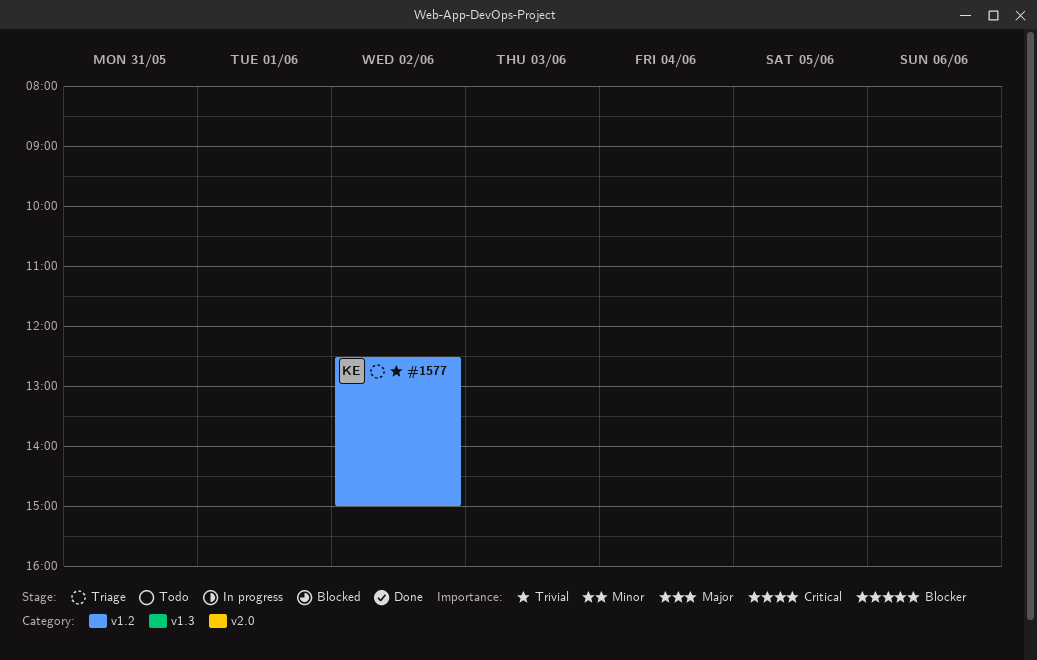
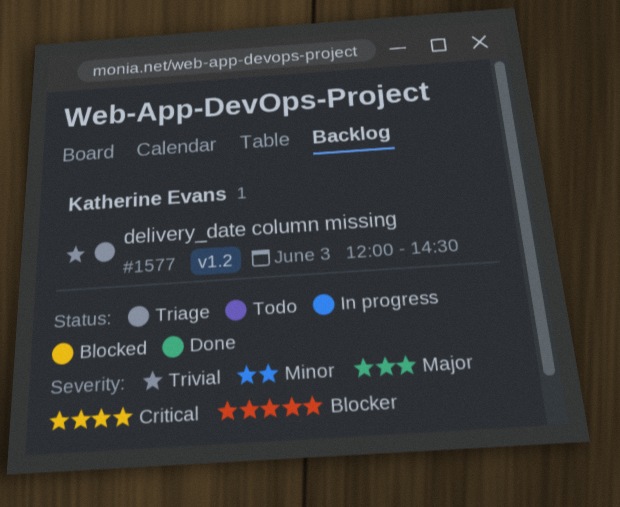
#1577, day: Jun 2 -> Jun 3
#1577, begins: 12:30 -> 12:00
#1577, ends: 15:00 -> 14:30

